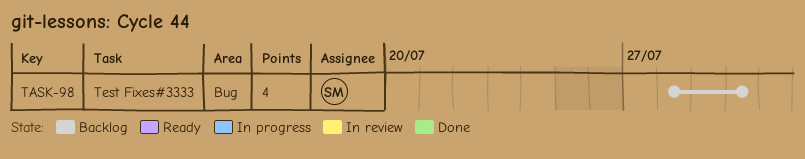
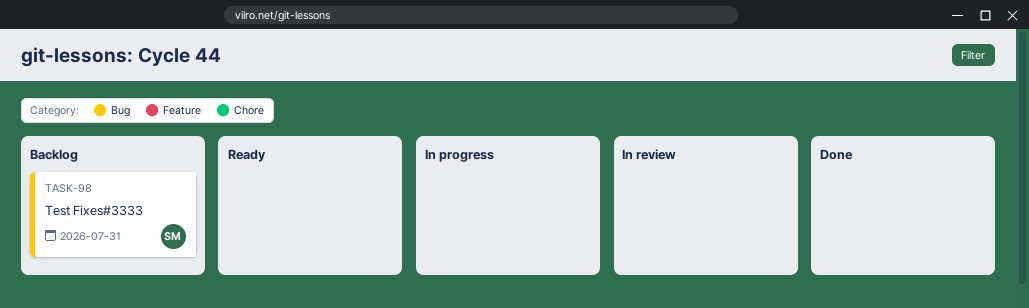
TASK-98, due: Jul 30 -> Jul 31

